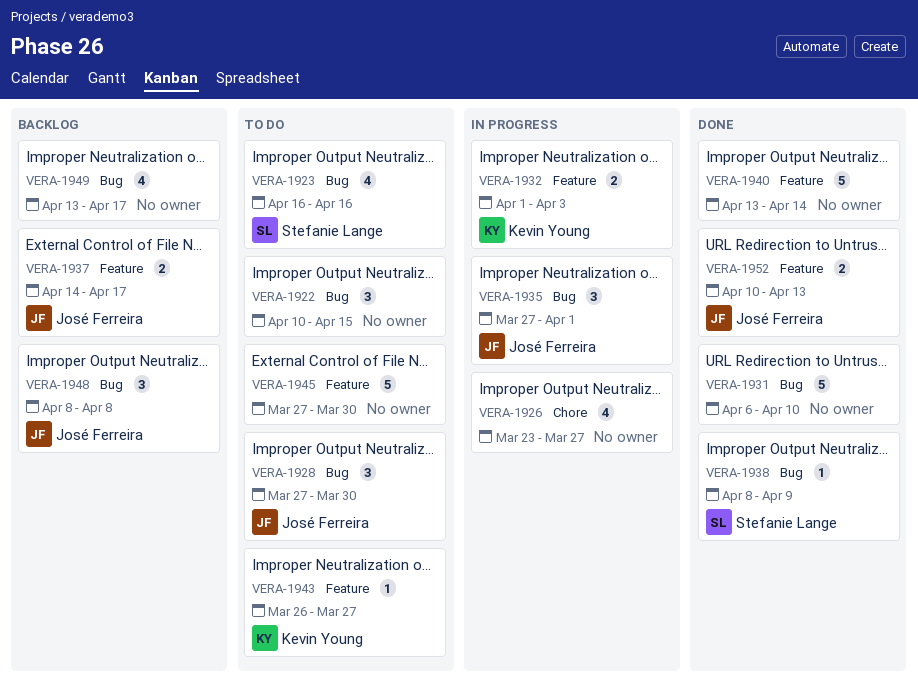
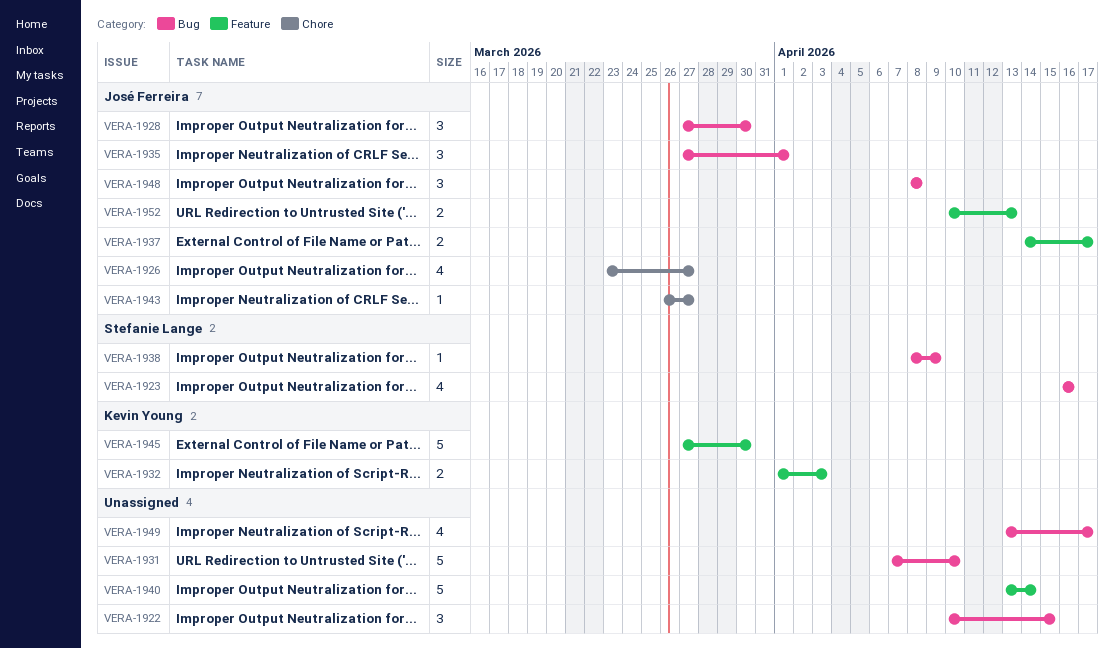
VERA-1926, owner: none -> José Ferreira
VERA-1931, start: Apr 6 -> Apr 7
VERA-1943, owner: Kevin Young -> José Ferreira
VERA-1943, label: Feature -> Chore
VERA-1945, owner: none -> Kevin Young

